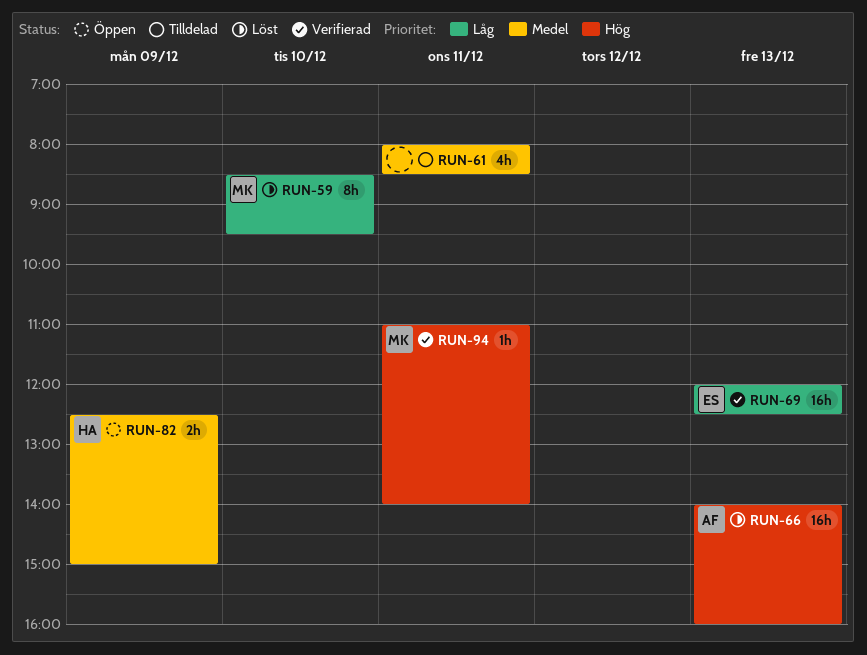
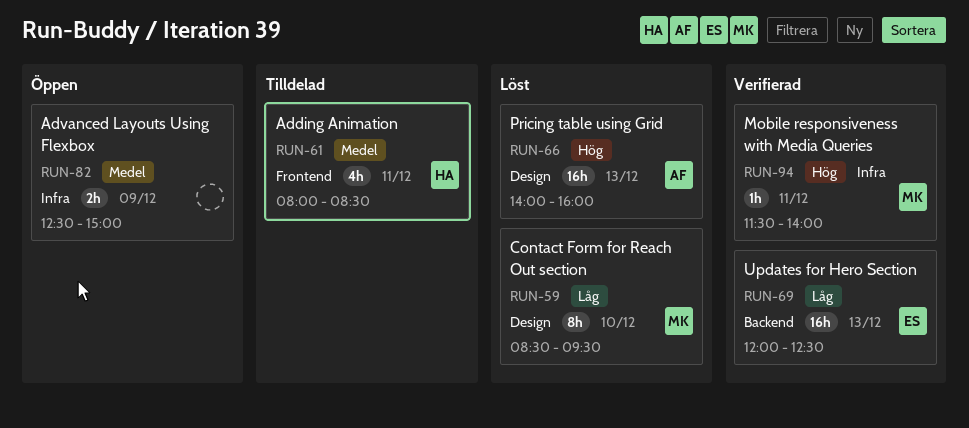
RUN-61, owner: none -> HA
RUN-82, owner: HA -> none
RUN-94, begins: 11:00 -> 11:30

